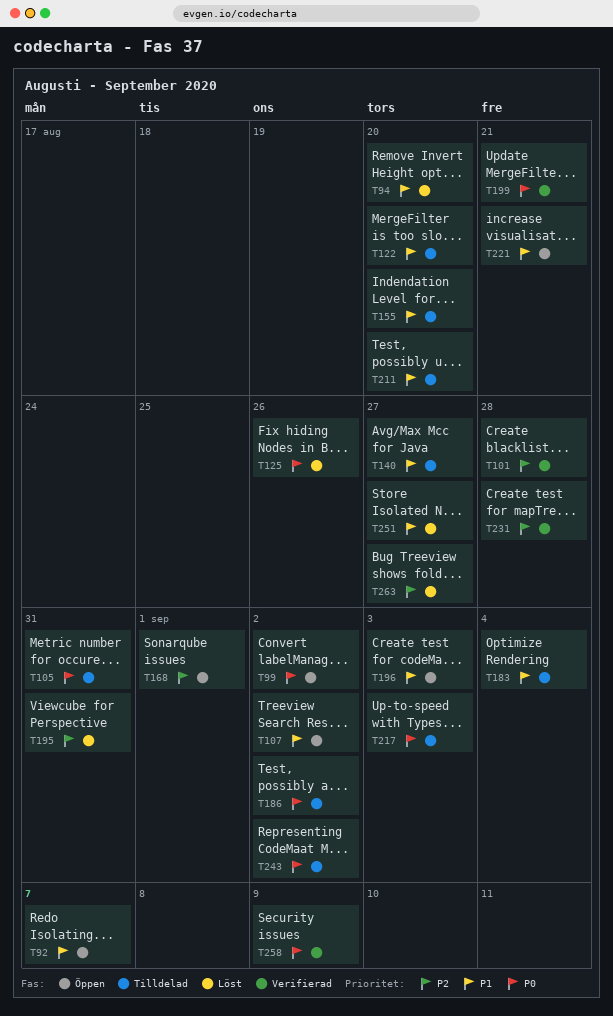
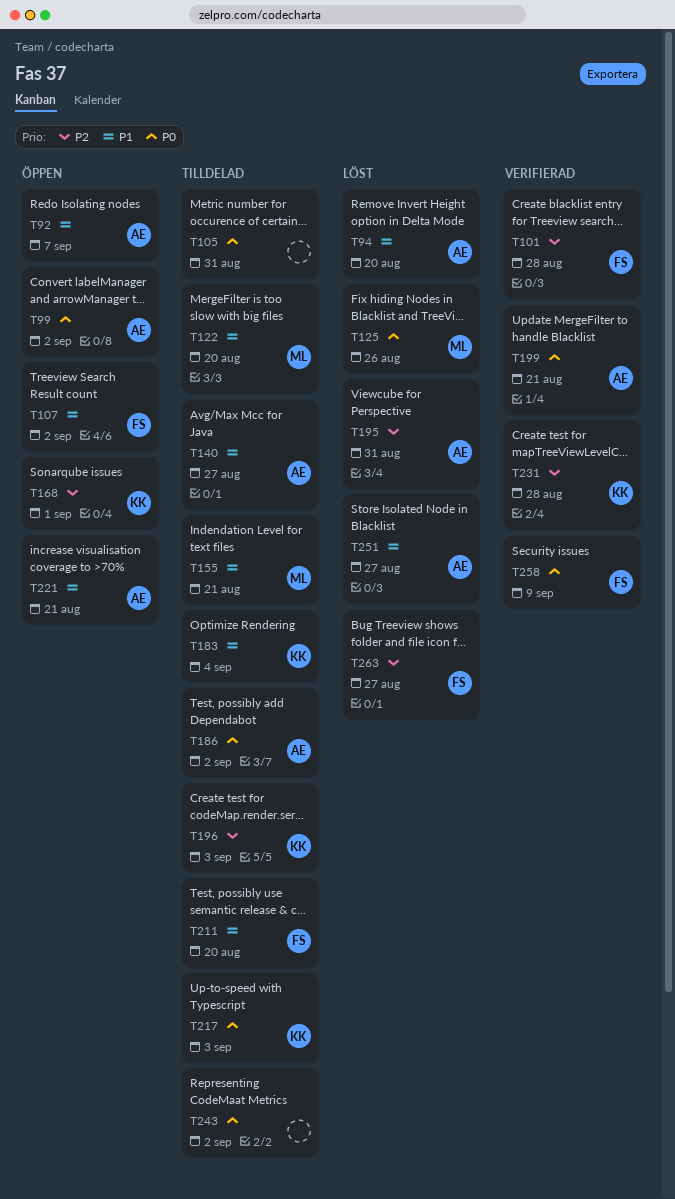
T155, due: Aug 20 -> Aug 21
T196, status: Öppen -> Tilldelad
T196, priority: P1 -> P2

